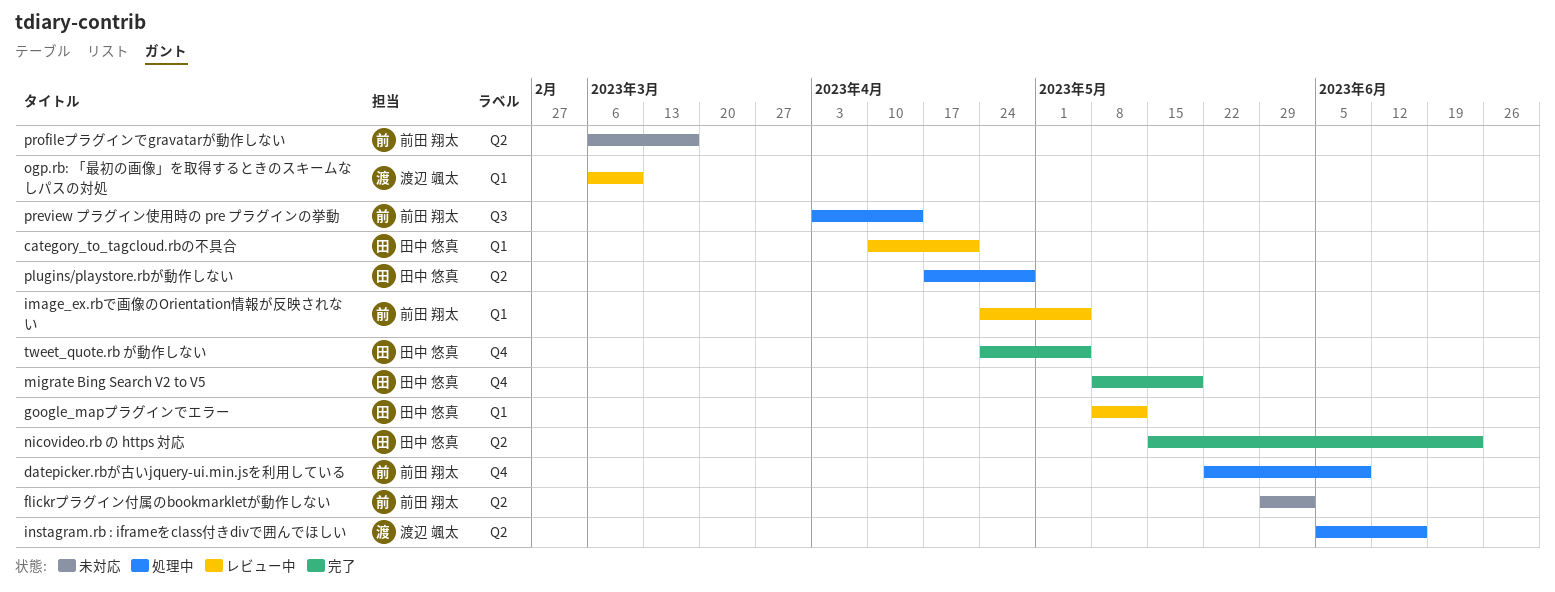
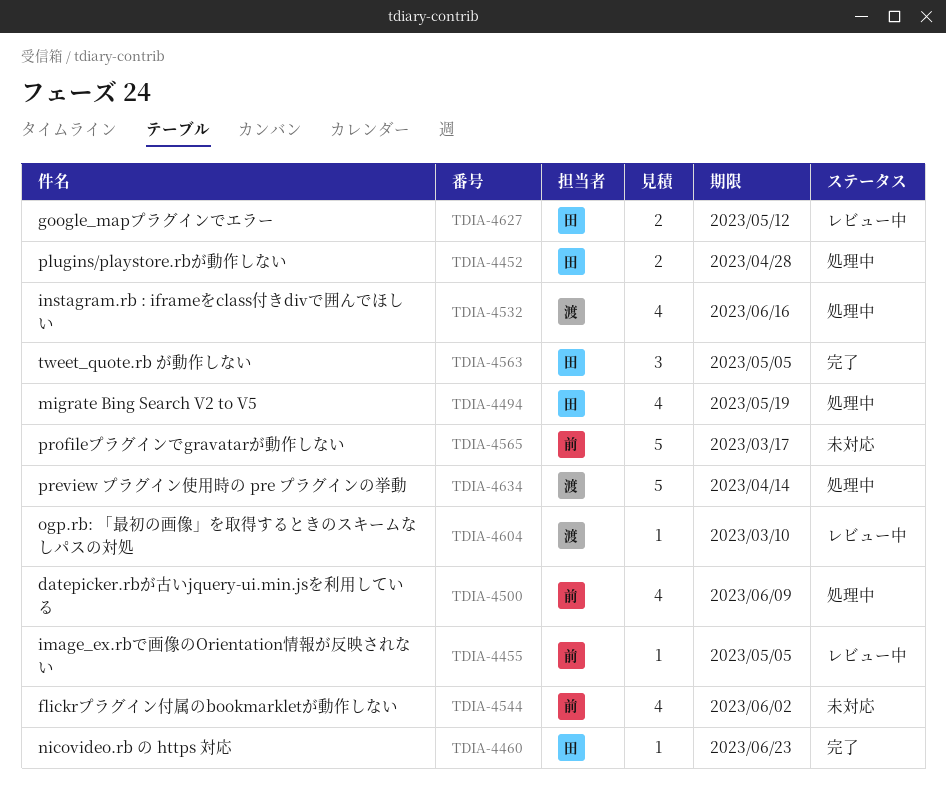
category_to_tagcloud.rbの不具合: present -> none
migrate Bing Search V2 to V5, status: 完了 -> 処理中
preview プラグイン使用時の pre プラグインの挙動, owner: 前田 翔太 -> 渡辺 颯太

